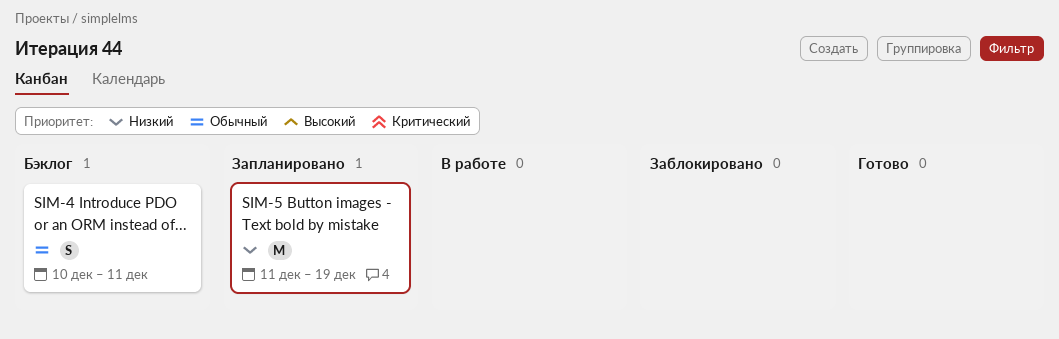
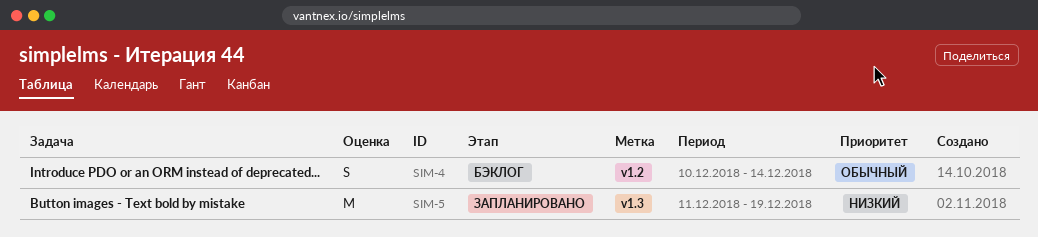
SIM-4, due: Dec 11 -> Dec 14

